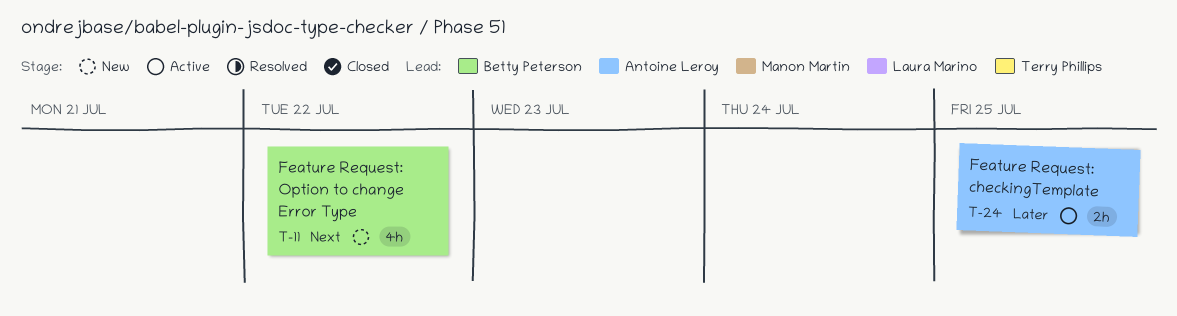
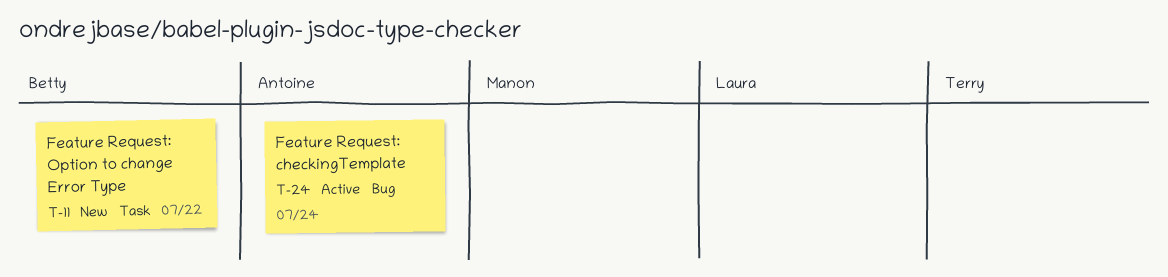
T-24, due: Jul 25 -> Jul 24

